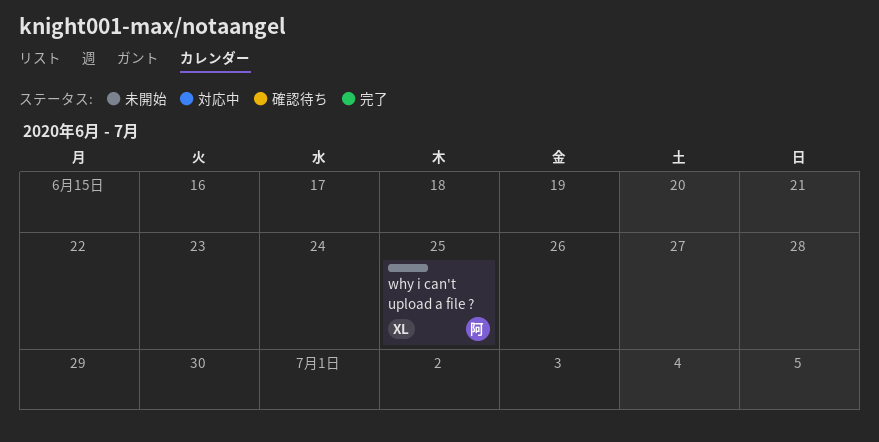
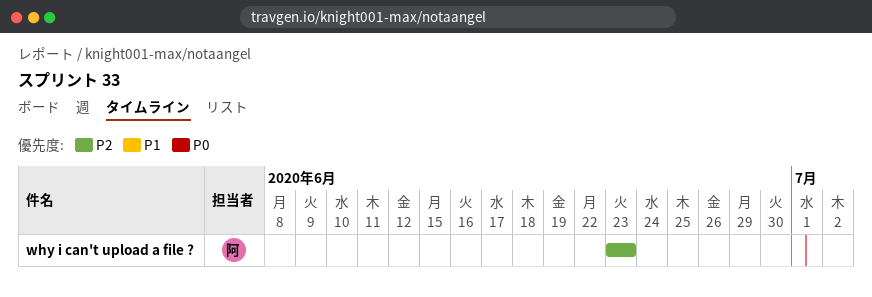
why i can't upload a file ?, due: Jun 25 -> Jun 23

